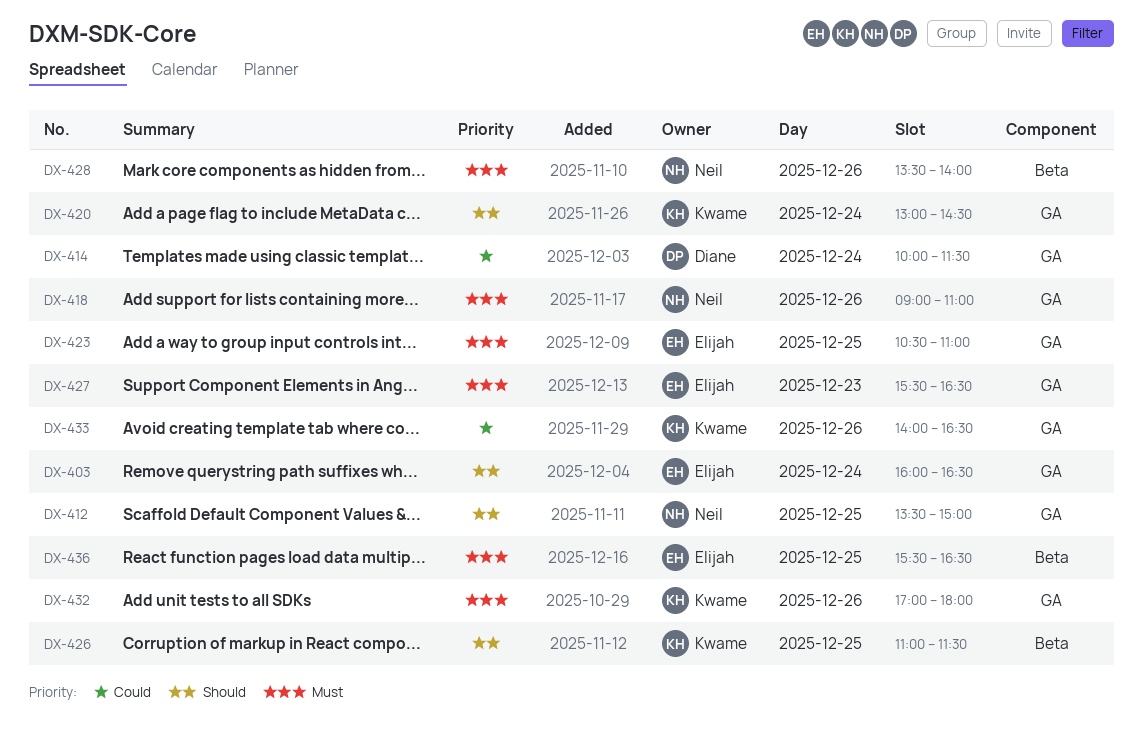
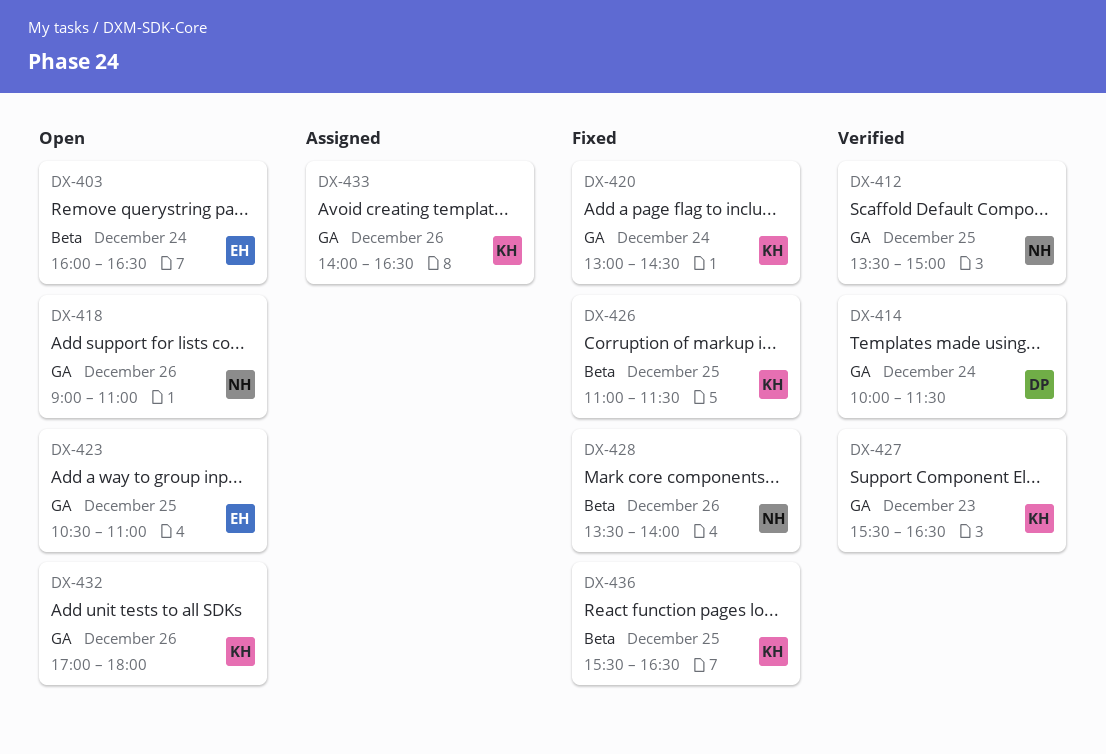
DX-403, label: GA -> Beta
DX-427, owner: Elijah -> Kwame
DX-436, owner: Elijah -> Kwame

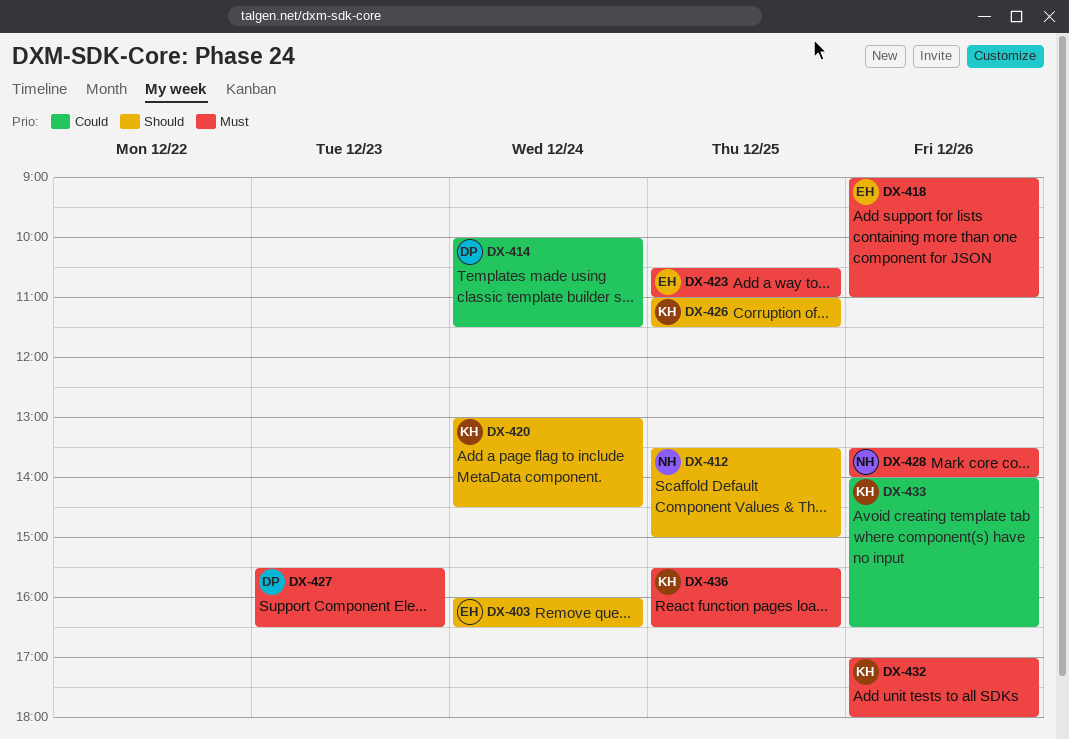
DX-418, owner: NH -> EH
DX-427, owner: KH -> DP

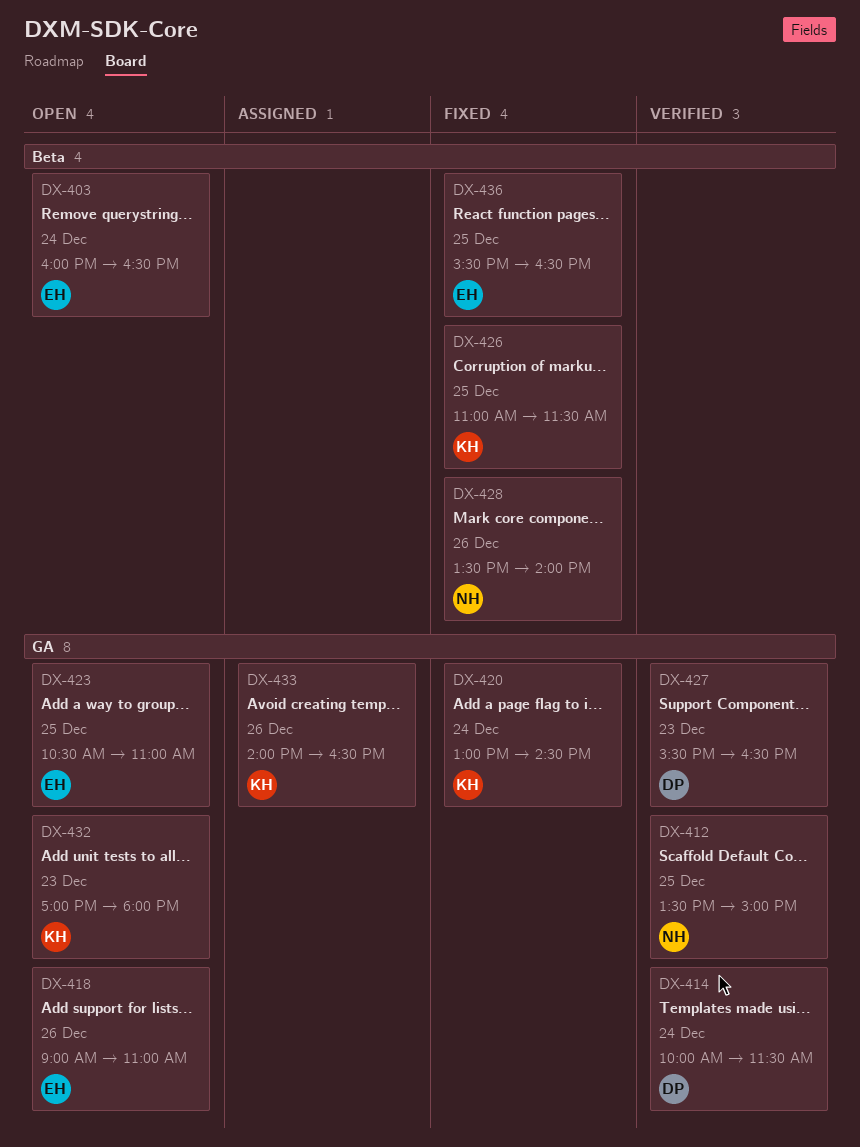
DX-432, day: Dec 26 -> Dec 23
DX-436, owner: KH -> EH

